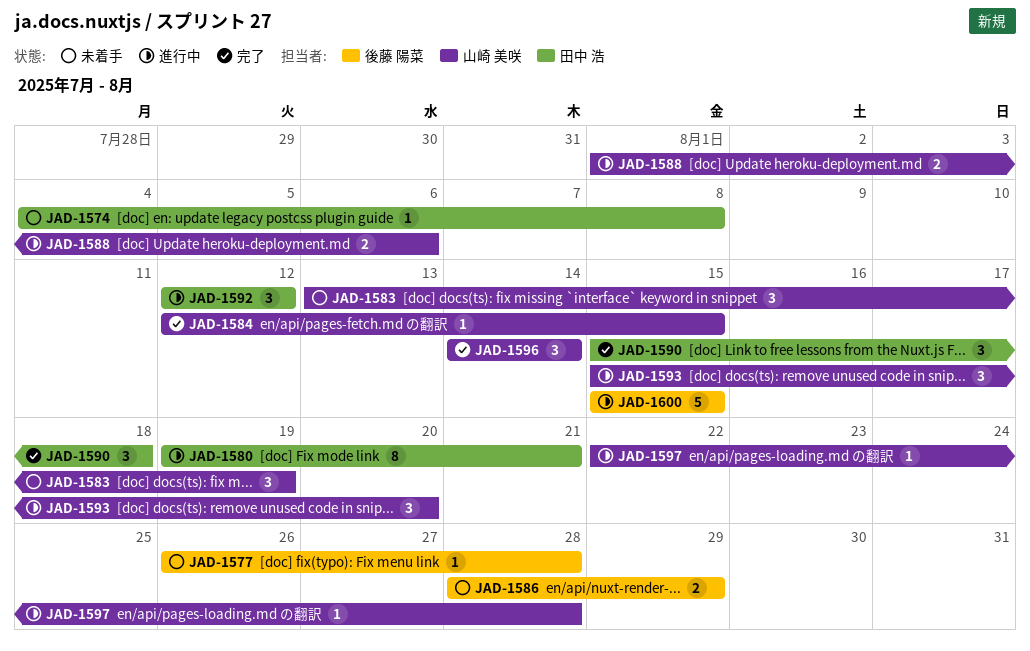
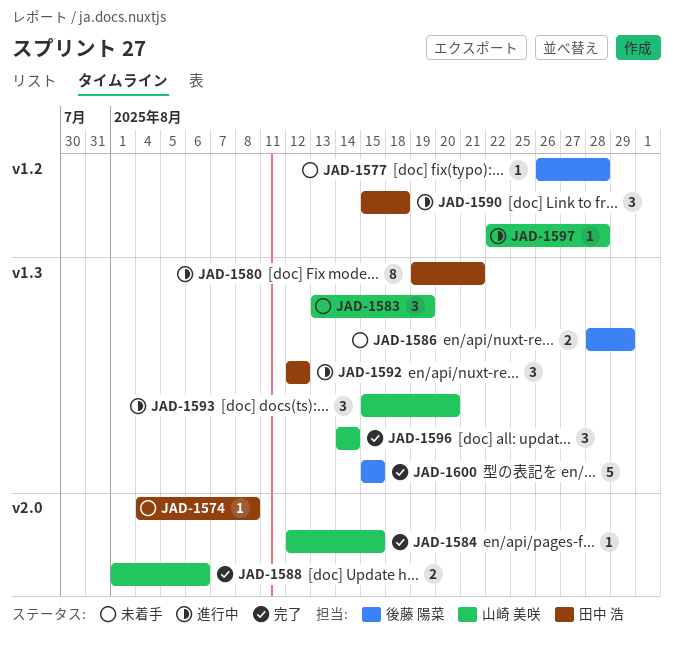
JAD-1588, status: 進行中 -> 完了
JAD-1590, status: 完了 -> 進行中
JAD-1600, status: 進行中 -> 完了

